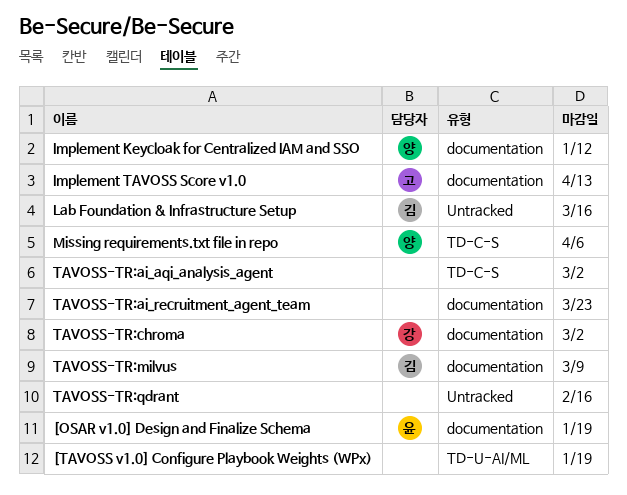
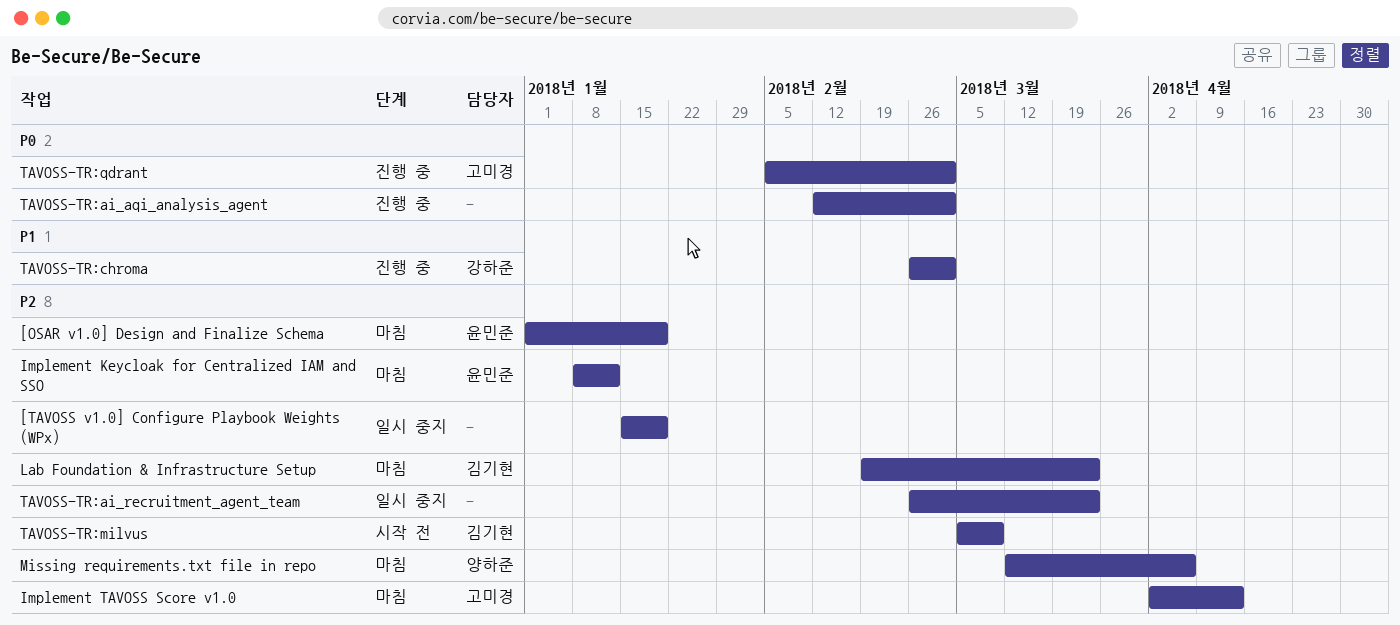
Implement Keycloak for Centralized IAM and SSO, owner: 양하준 -> 윤민준
Lab Foundation & Infrastructure Setup, due: Mar 16 -> Mar 23
TAVOSS-TR:qdrant, owner: none -> 고미경
TAVOSS-TR:qdrant, due: Feb 16 -> Mar 2

